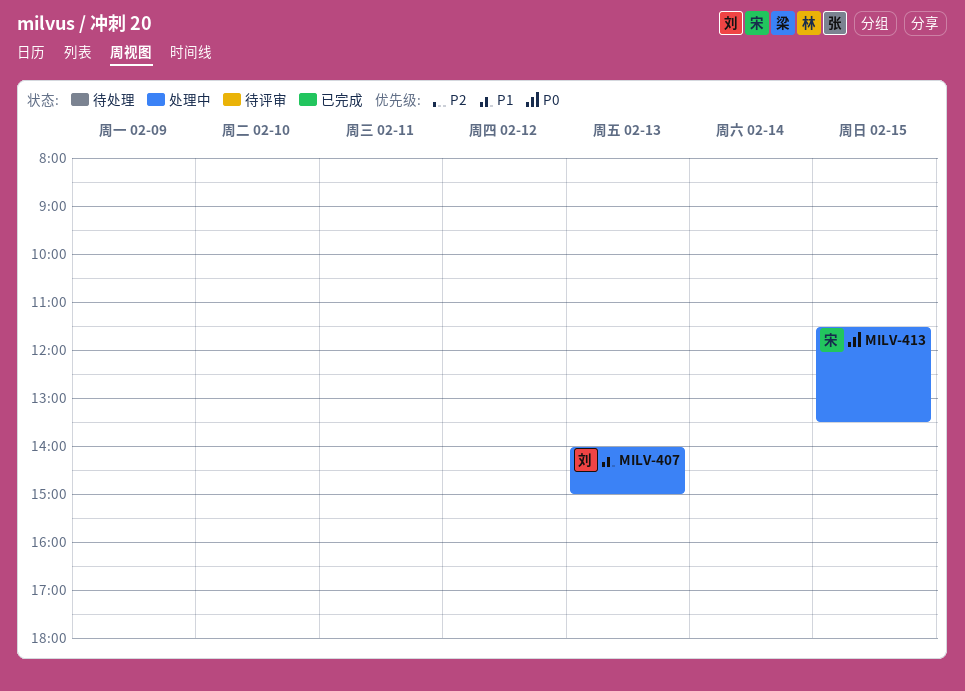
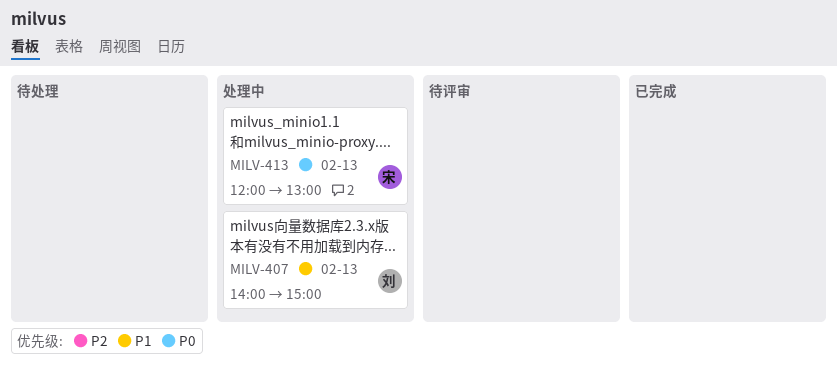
MILV-413, day: Feb 15 -> Feb 13
MILV-413, begins: 11:30 -> 12:00
MILV-413, ends: 13:30 -> 13:00

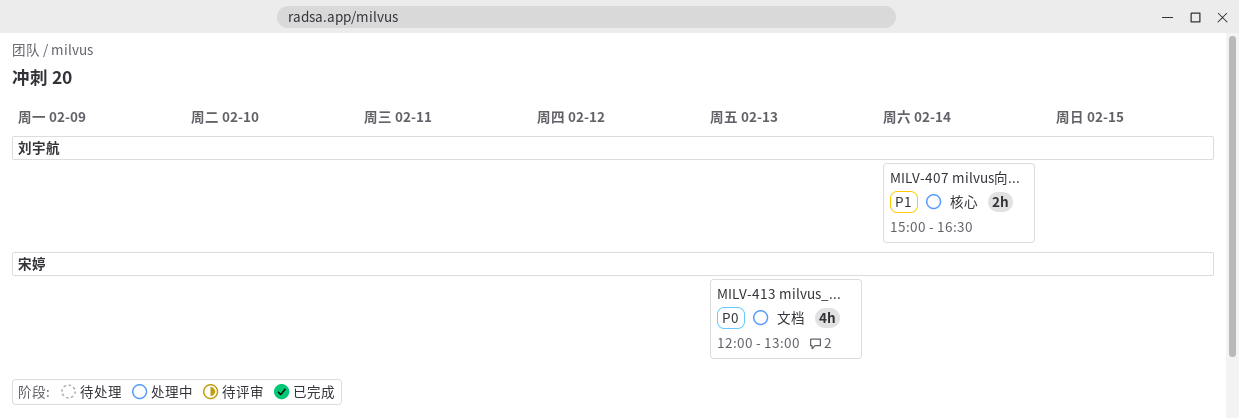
MILV-407, day: Feb 13 -> Feb 14
MILV-407, begins: 14:00 -> 15:00
MILV-407, ends: 15:00 -> 16:30

